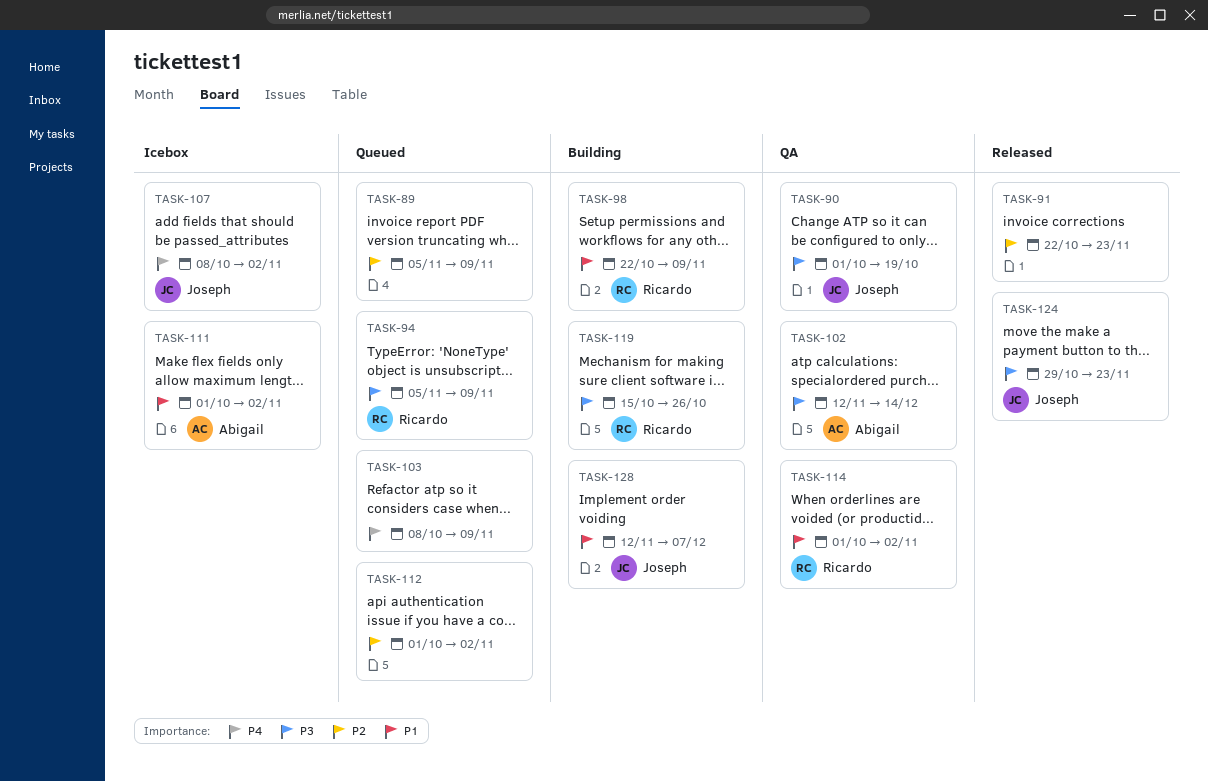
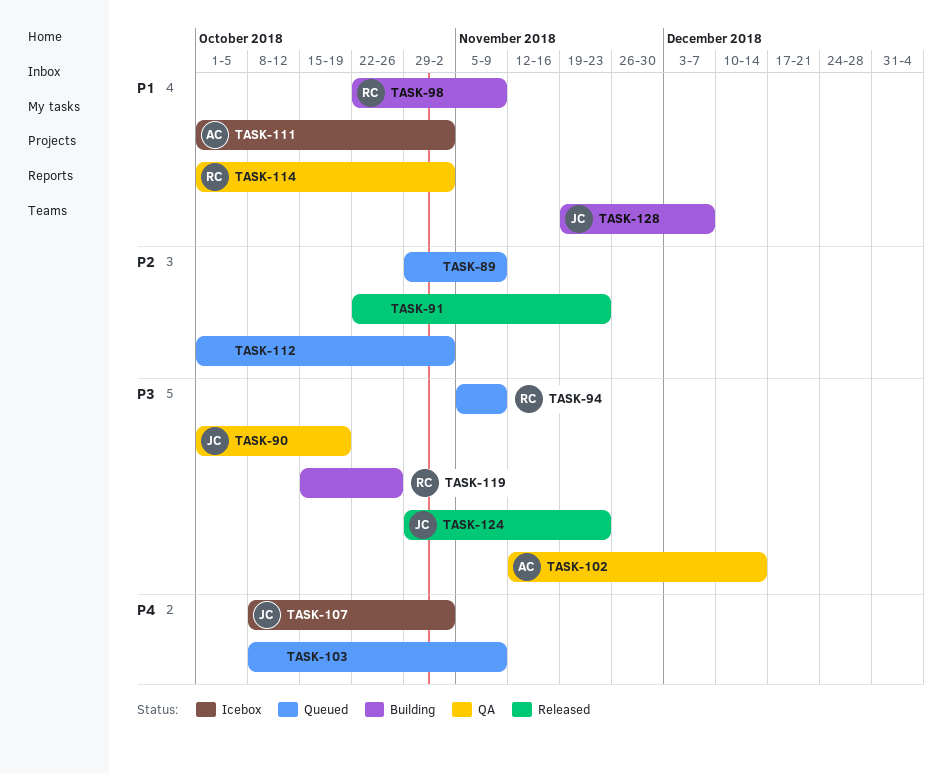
TASK-89, start: Nov 5 -> Oct 29
TASK-128, start: Nov 12 -> Nov 19

